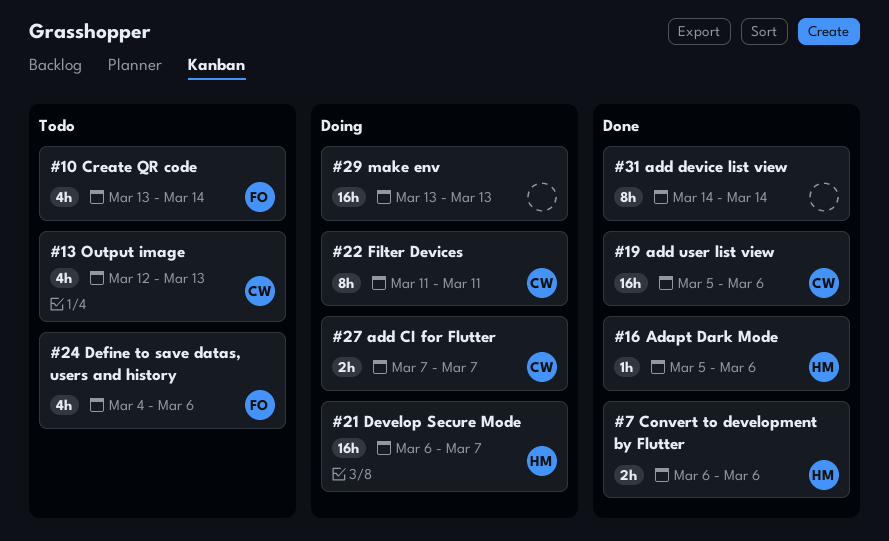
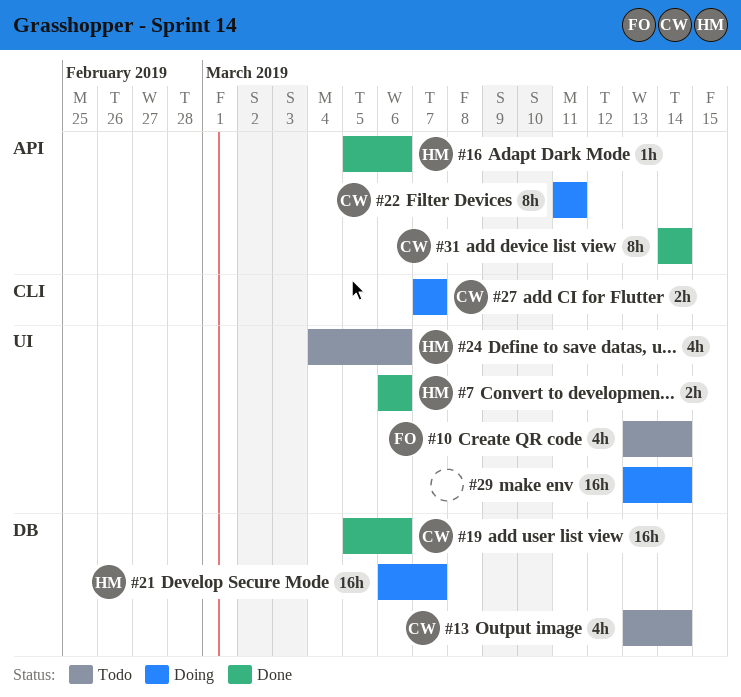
#13, start: Mar 12 -> Mar 13
#13, due: Mar 13 -> Mar 14
#24, owner: FO -> HM
#29, due: Mar 13 -> Mar 14
#31, owner: none -> CW

